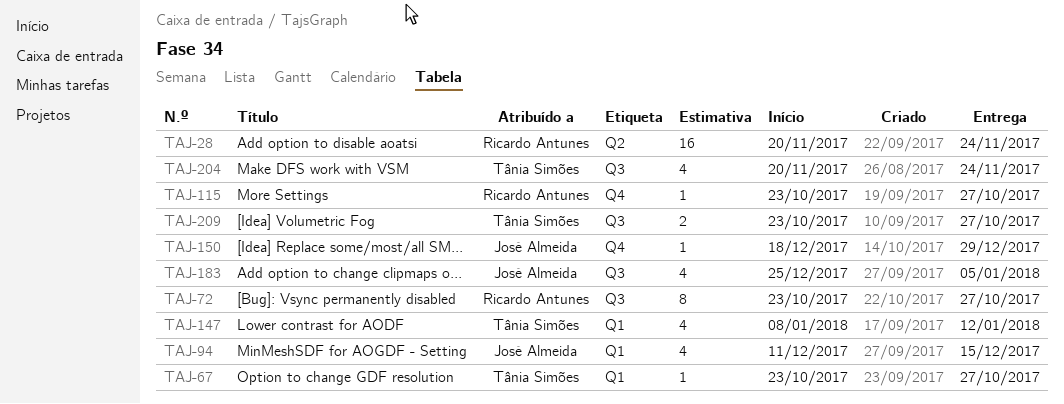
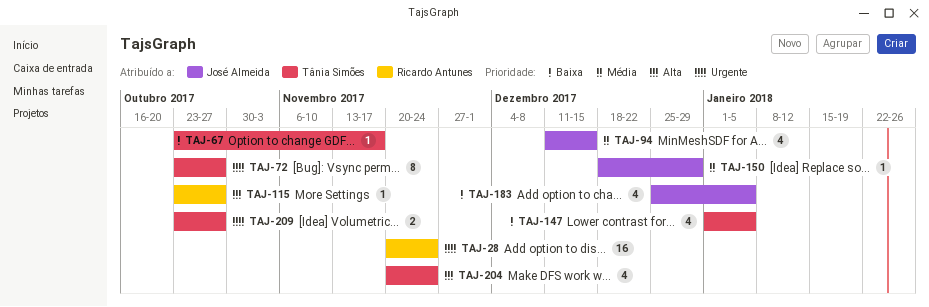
TAJ-67, due: Oct 27 -> Nov 17
TAJ-72, owner: Ricardo Antunes -> Tânia Simões
TAJ-147, start: Jan 8 -> Jan 1
TAJ-147, due: Jan 12 -> Jan 5

